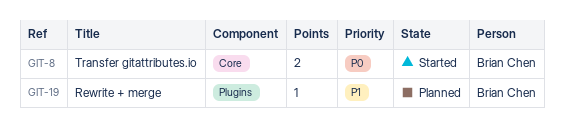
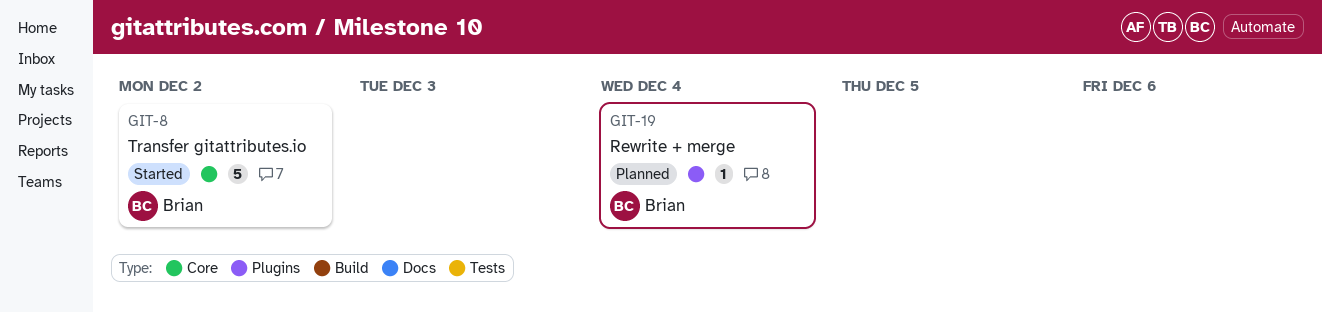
GIT-8, estimate: 2 -> 5

